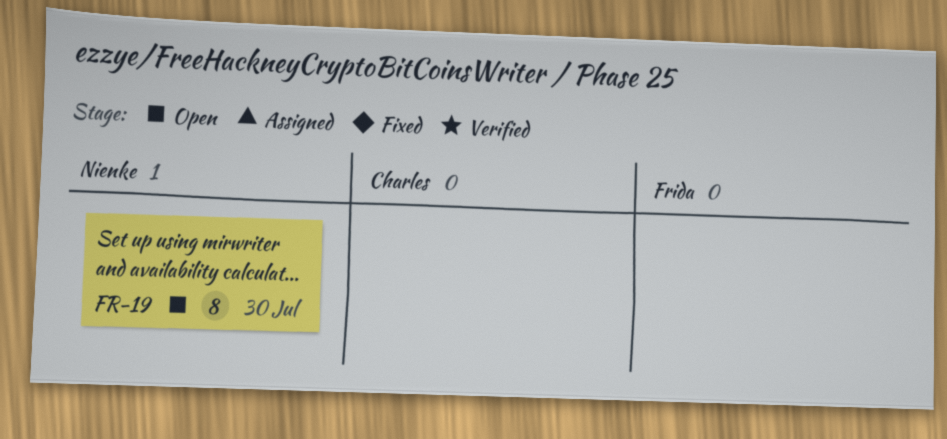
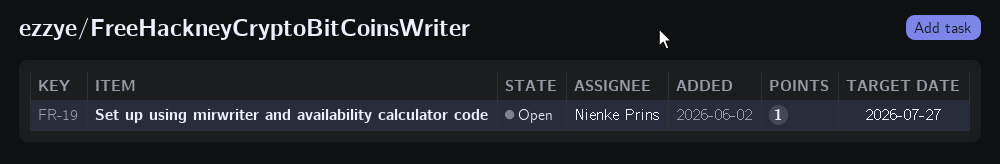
FR-19, estimate: 8 -> 1
FR-19, due: Jul 30 -> Jul 27

